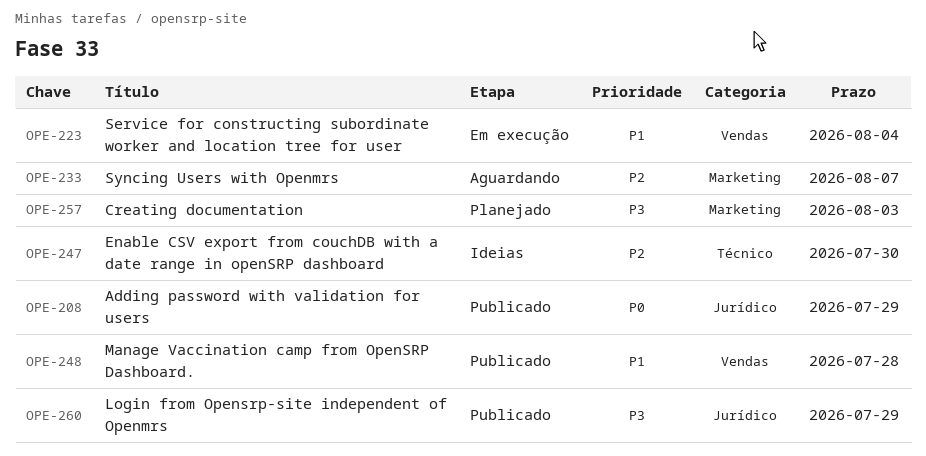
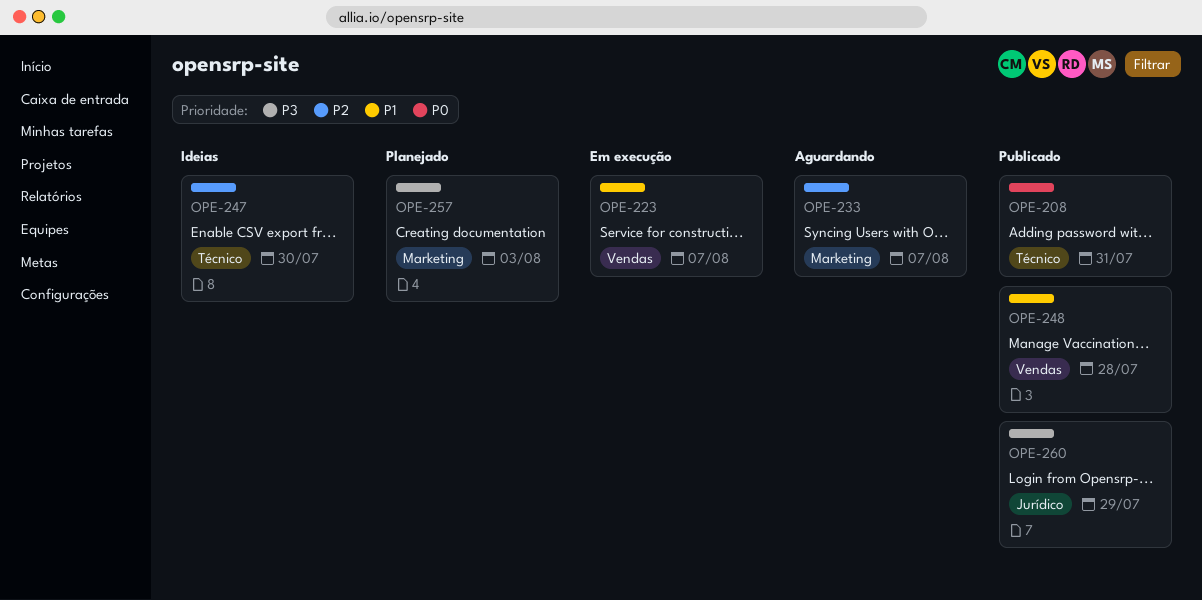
OPE-208, label: Jurídico -> Técnico
OPE-208, due: Jul 29 -> Jul 31
OPE-223, due: Aug 4 -> Aug 7

